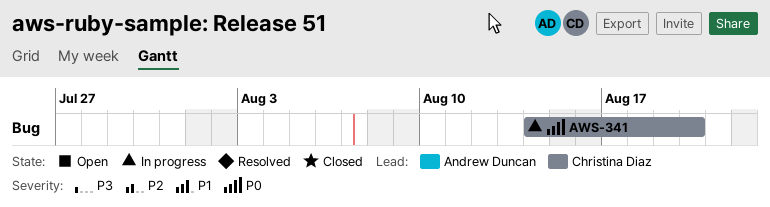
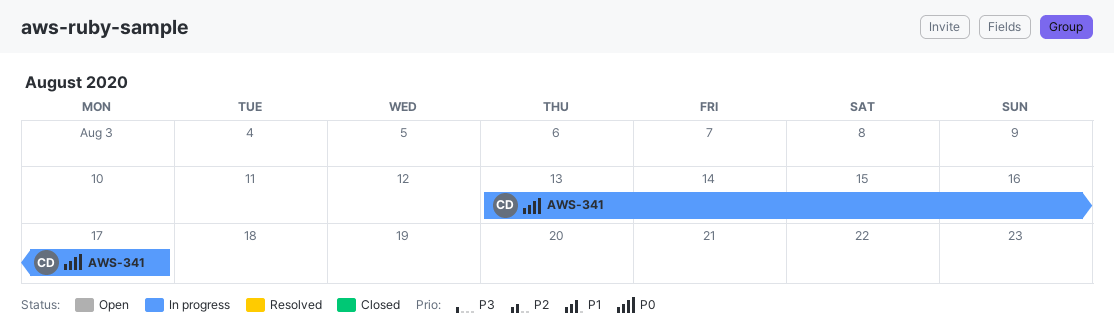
AWS-341, start: Aug 14 -> Aug 13
AWS-341, due: Aug 20 -> Aug 17

